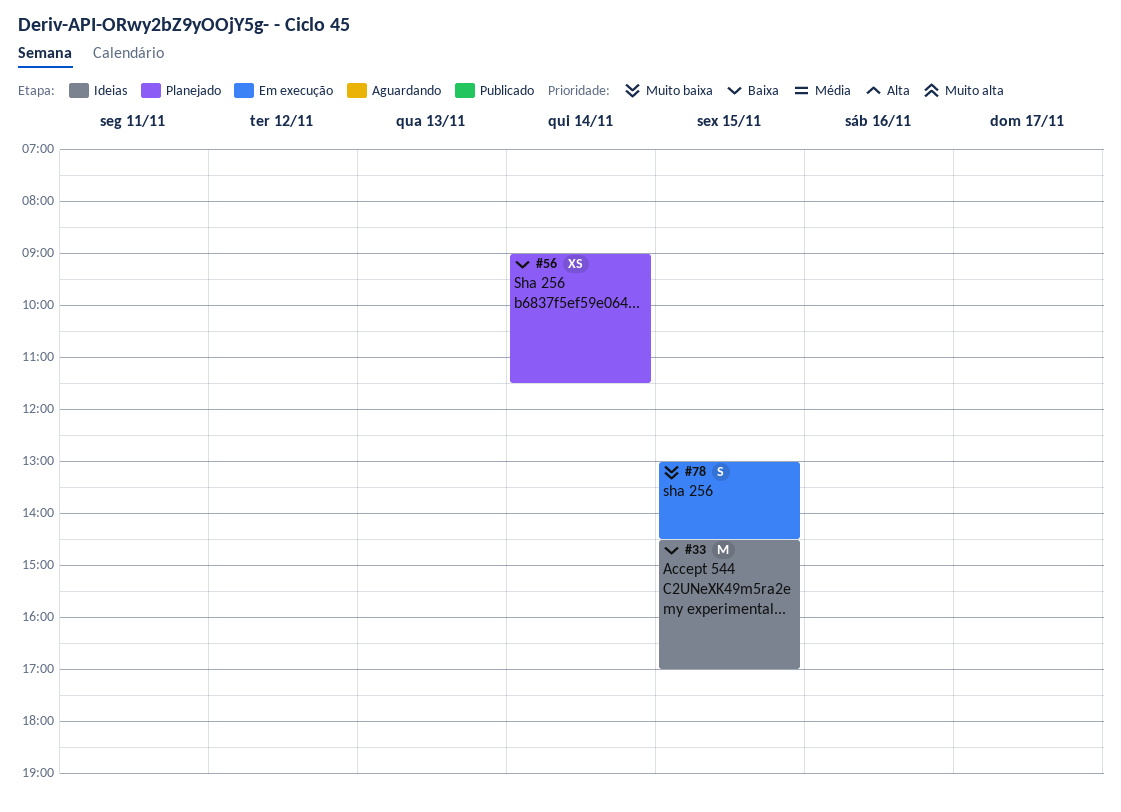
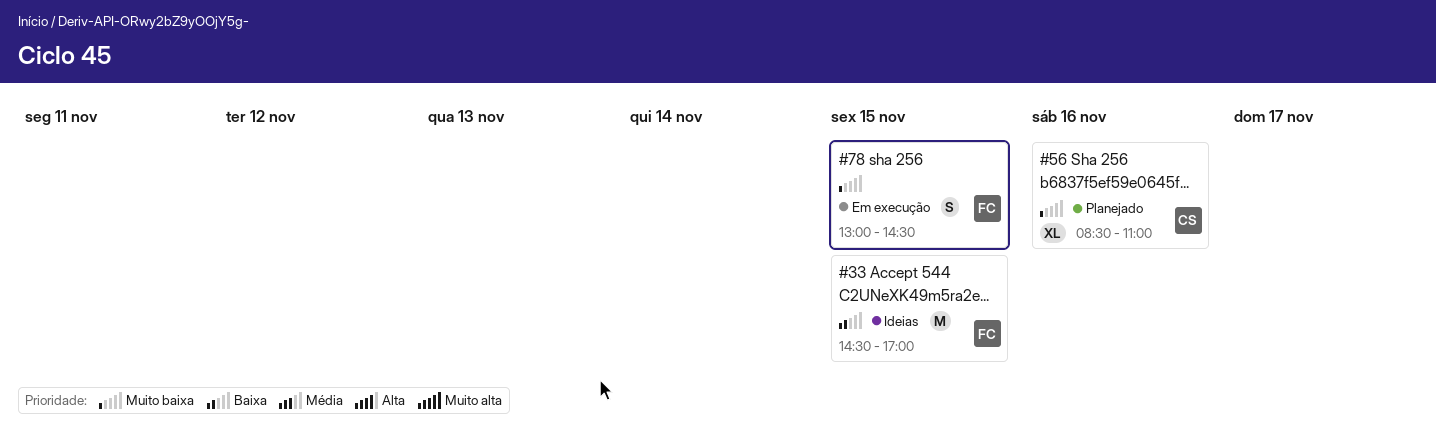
#56, priority: Baixa -> Muito baixa
#56, estimate: XS -> XL
#56, day: Nov 14 -> Nov 16
#56, begins: 09:00 -> 08:30
#56, ends: 11:30 -> 11:00

